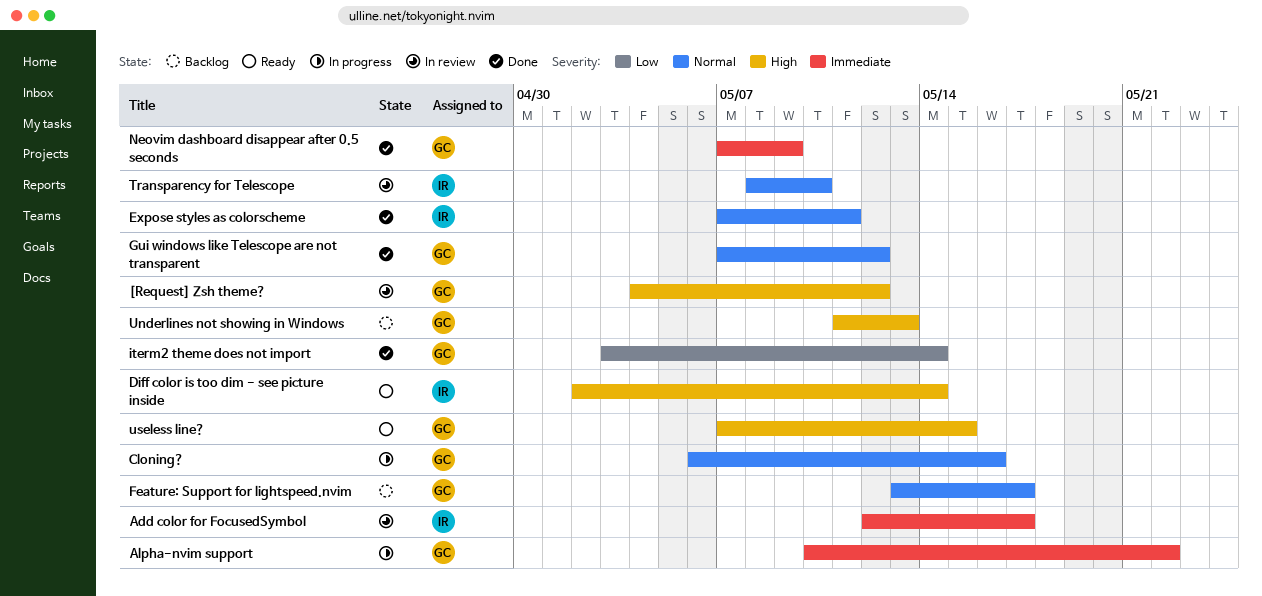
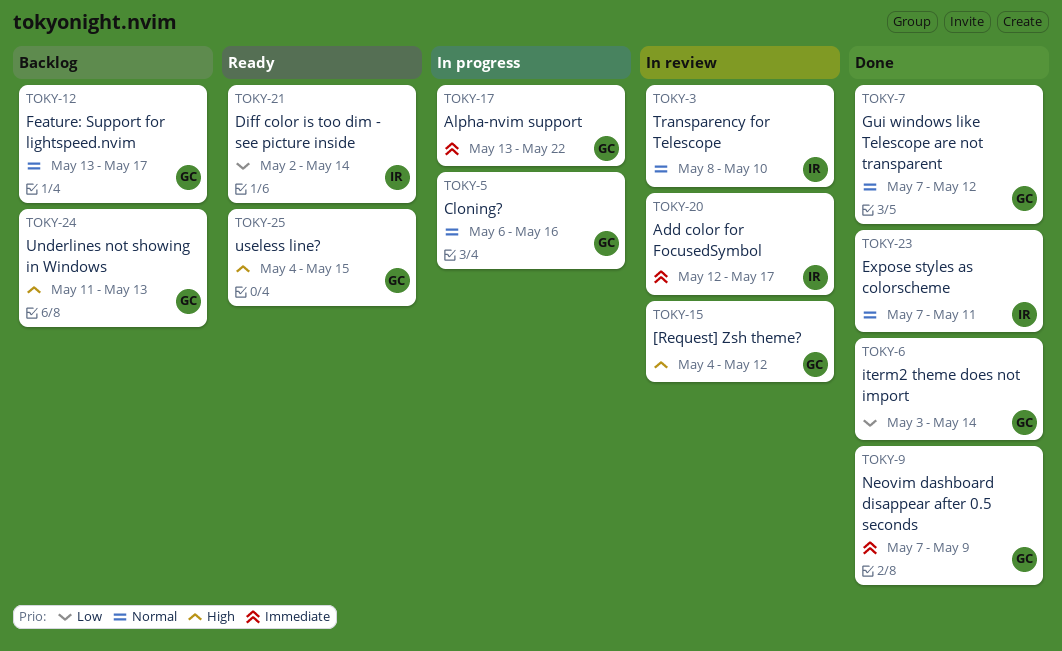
Alpha-nvim support, start: May 10 -> May 13
Diff color is too dim - see picture inside, priority: High -> Low
useless line?, start: May 7 -> May 4

